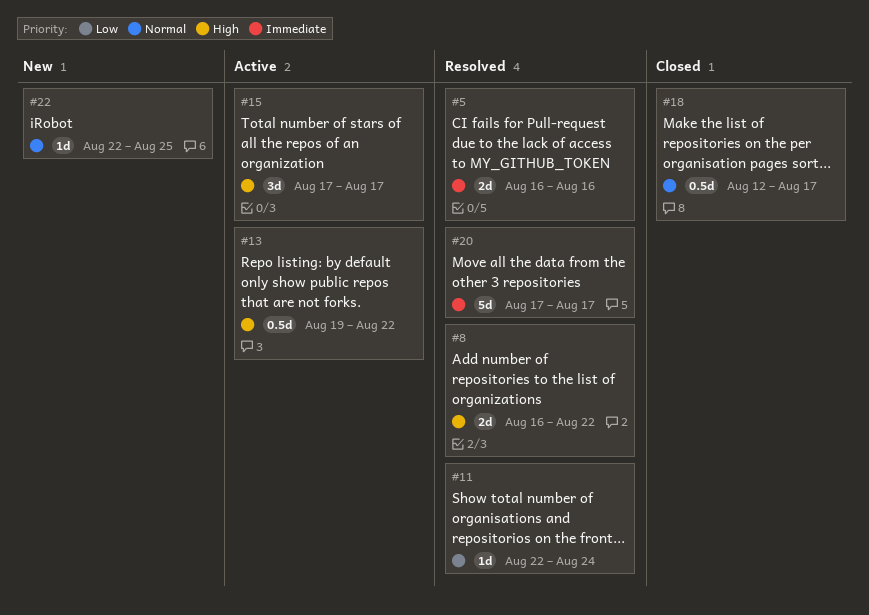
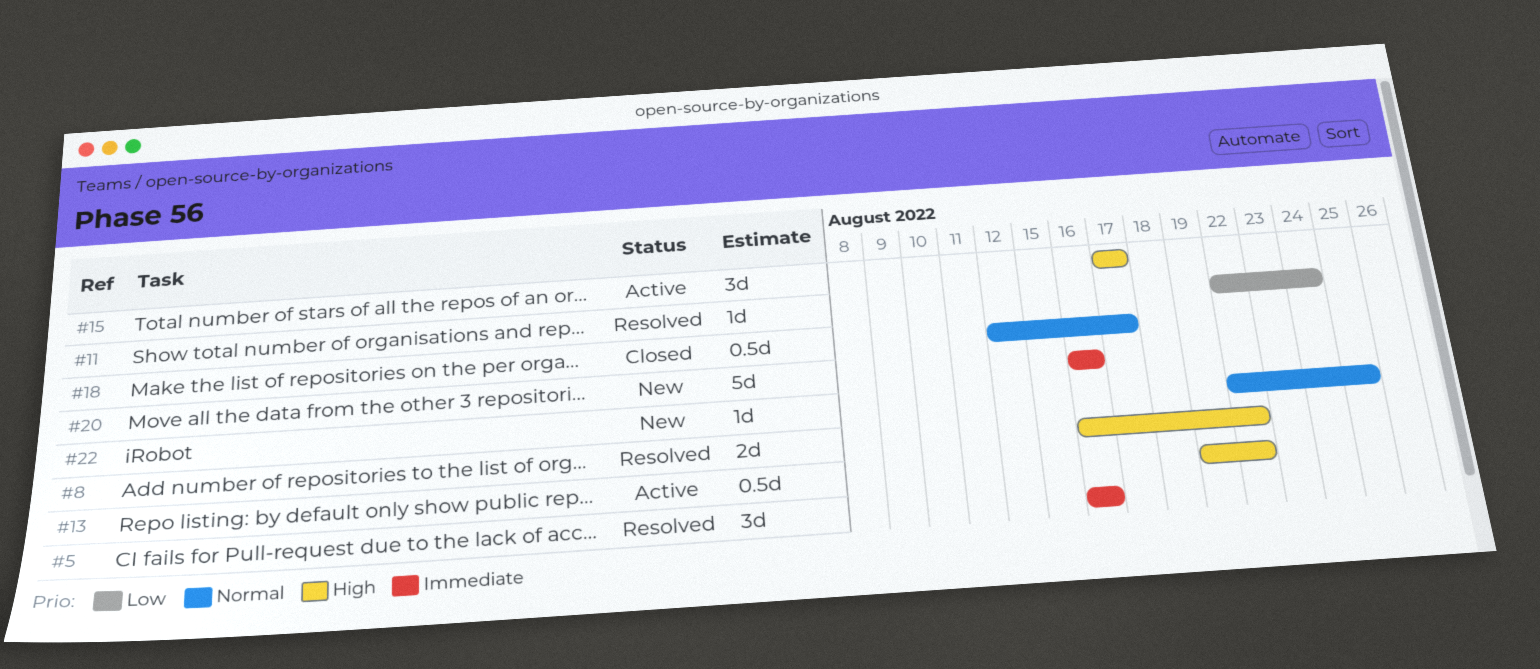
#5, estimate: 2d -> 3d
#20, status: Resolved -> New
#20, start: Aug 17 -> Aug 16
#20, due: Aug 17 -> Aug 16

